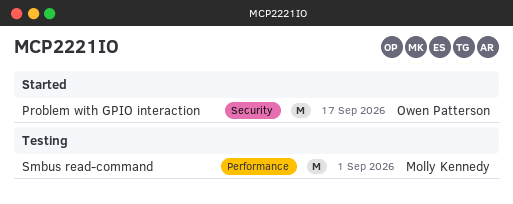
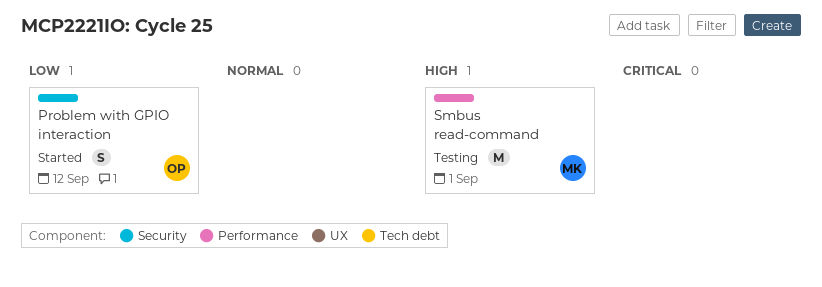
Problem with GPIO interaction, estimate: M -> S
Problem with GPIO interaction, due: Sep 17 -> Sep 12

